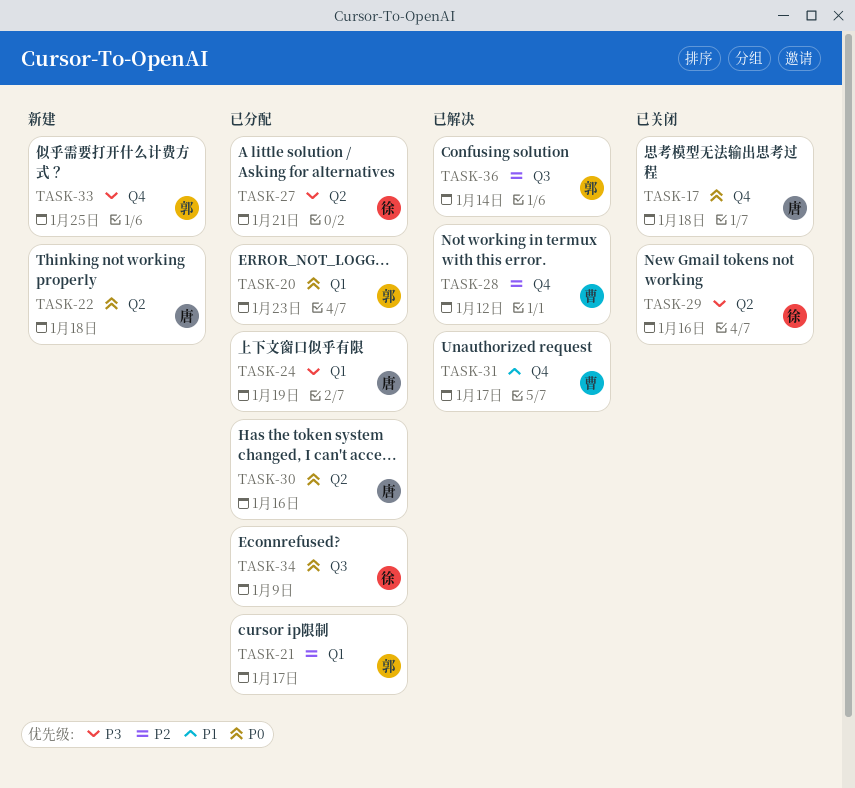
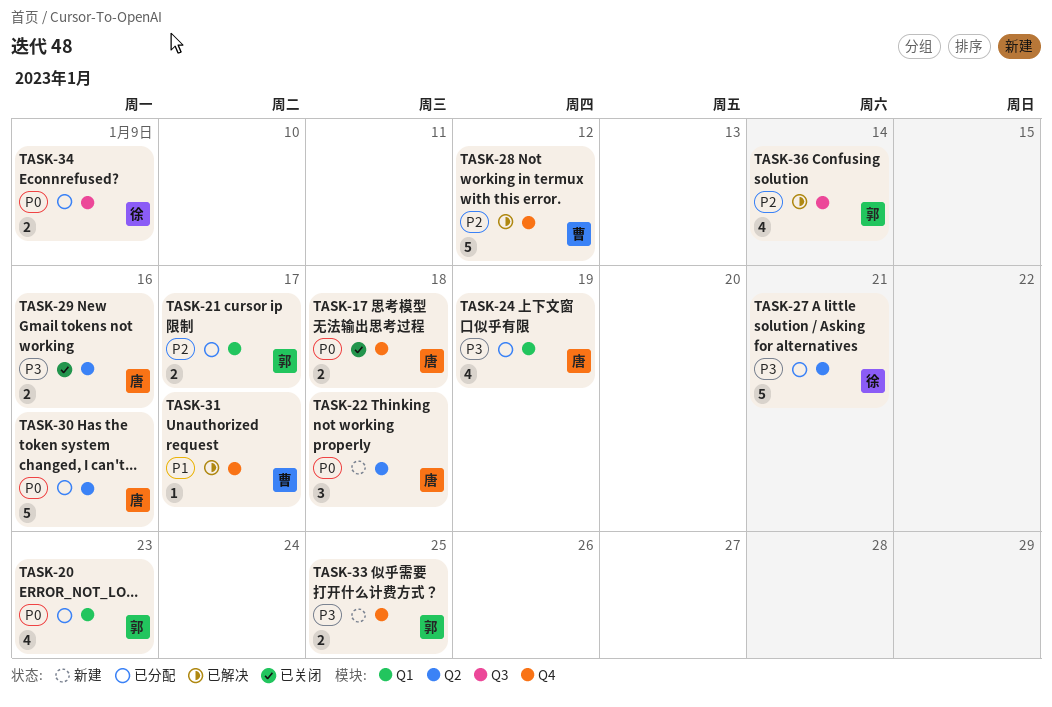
TASK-29, owner: 徐 -> 唐

